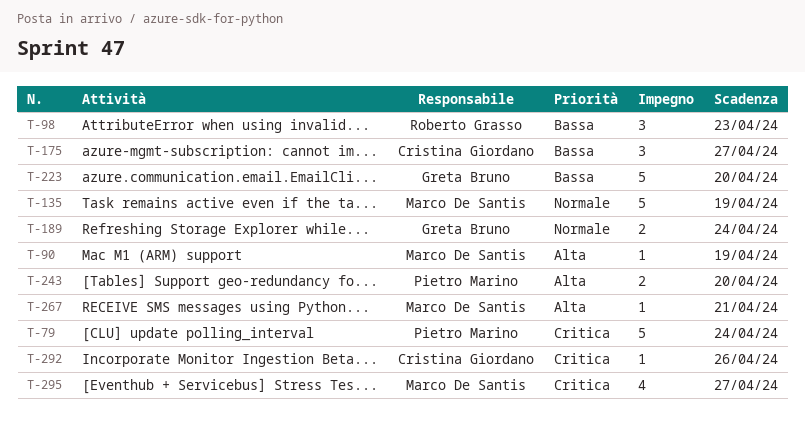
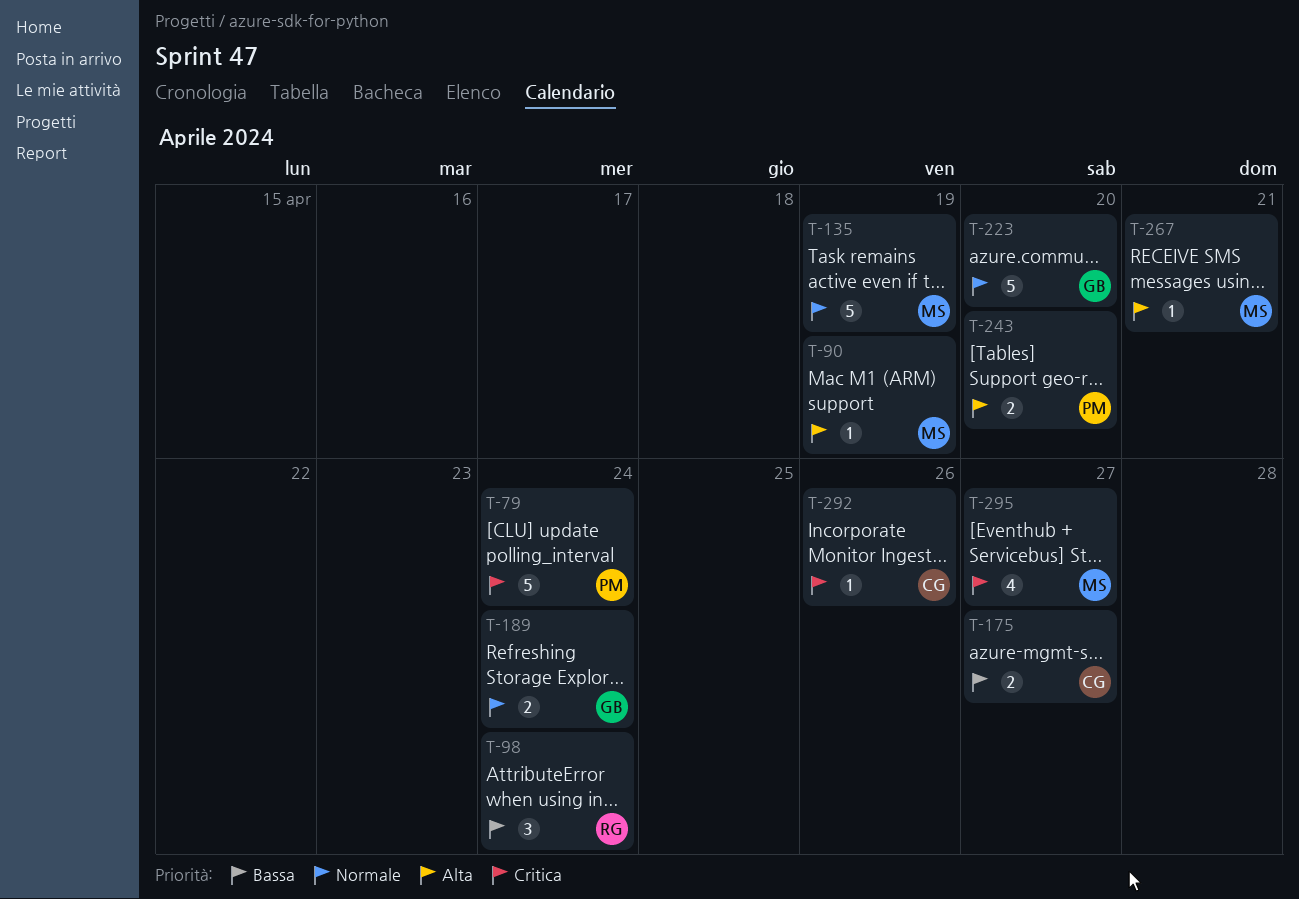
T-98, due: Apr 23 -> Apr 24
T-175, estimate: 3 -> 2
T-223, priority: Bassa -> Normale

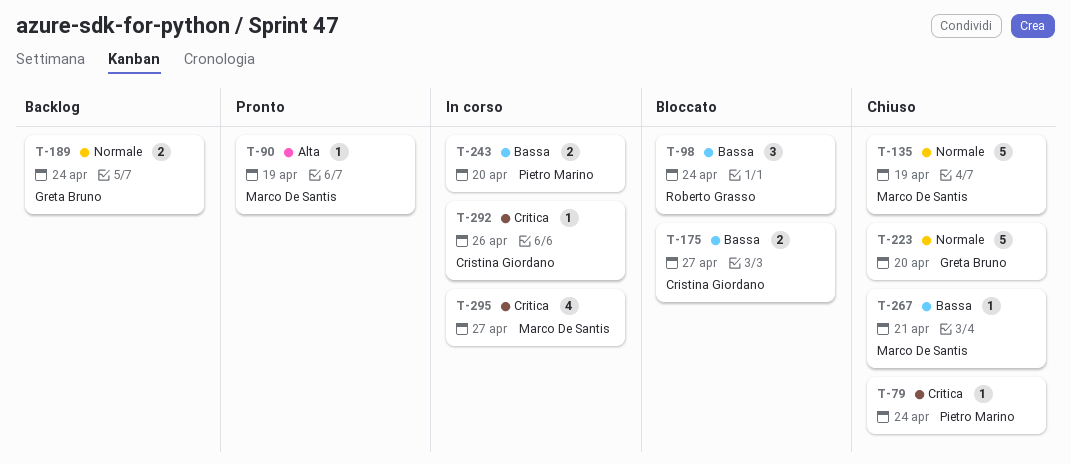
T-79, estimate: 5 -> 1
T-243, priority: Alta -> Bassa
T-267, priority: Alta -> Bassa

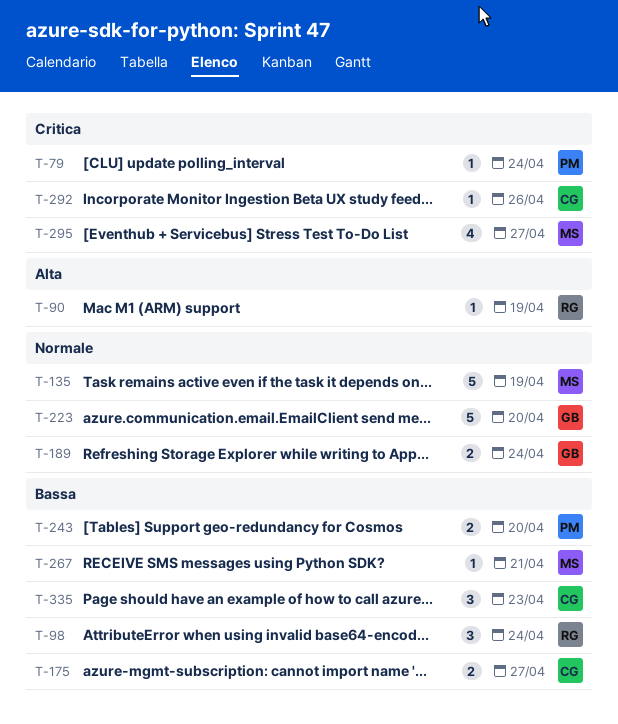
T-90, owner: Marco De Santis -> Roberto Grasso
T-335: none -> present

